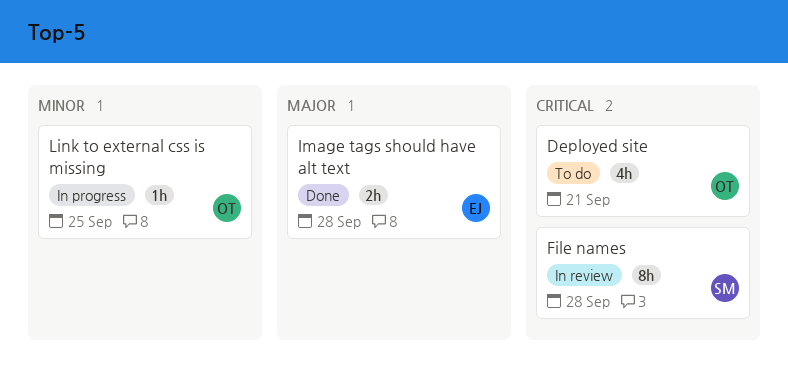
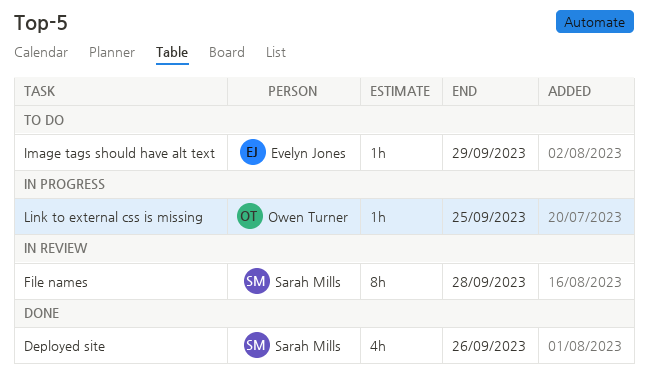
Deployed site, status: To do -> Done
Deployed site, owner: Owen Turner -> Sarah Mills
Deployed site, due: Sep 21 -> Sep 26
Image tags should have alt text, status: Done -> To do
Image tags should have alt text, estimate: 2h -> 1h
Image tags should have alt text, due: Sep 28 -> Sep 29

